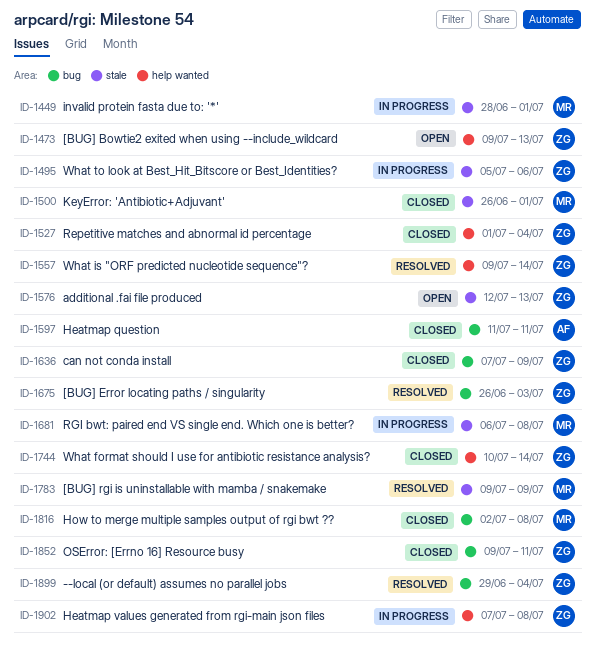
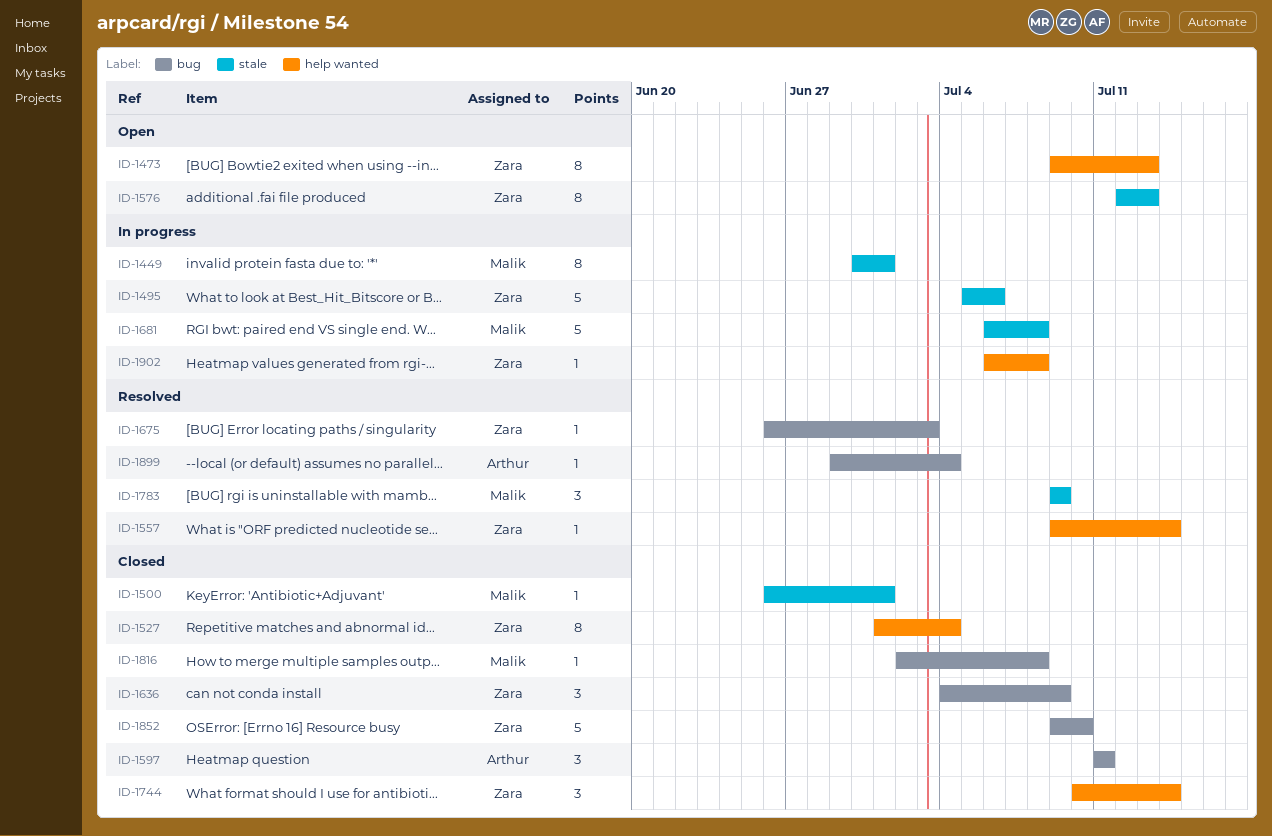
ID-1449, start: Jun 28 -> Jun 30
ID-1636, start: Jul 7 -> Jul 4
ID-1852, due: Jul 11 -> Jul 10
ID-1899, owner: Zara -> Arthur
ID-1902, start: Jul 7 -> Jul 6

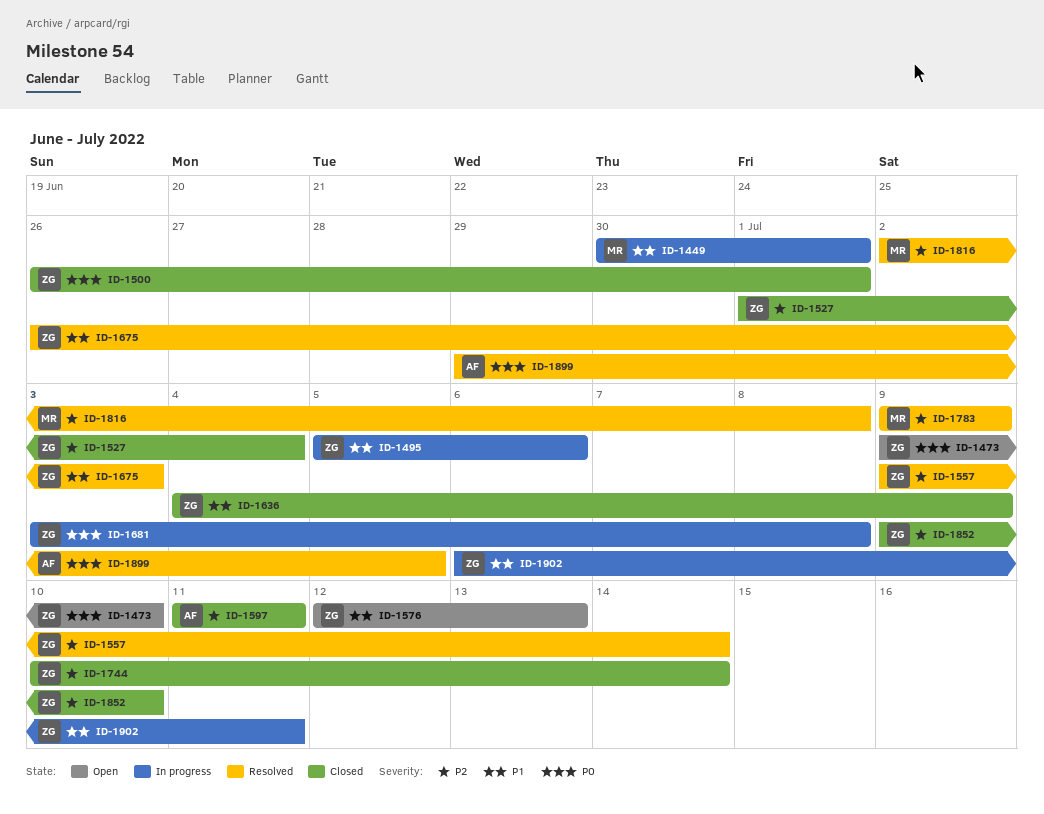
ID-1473, due: Jul 13 -> Jul 10
ID-1500, owner: Malik -> Zara
ID-1681, owner: Malik -> Zara
ID-1681, start: Jul 6 -> Jul 3
ID-1816, status: Closed -> Resolved
ID-1899, due: Jul 4 -> Jul 5
ID-1902, due: Jul 8 -> Jul 11

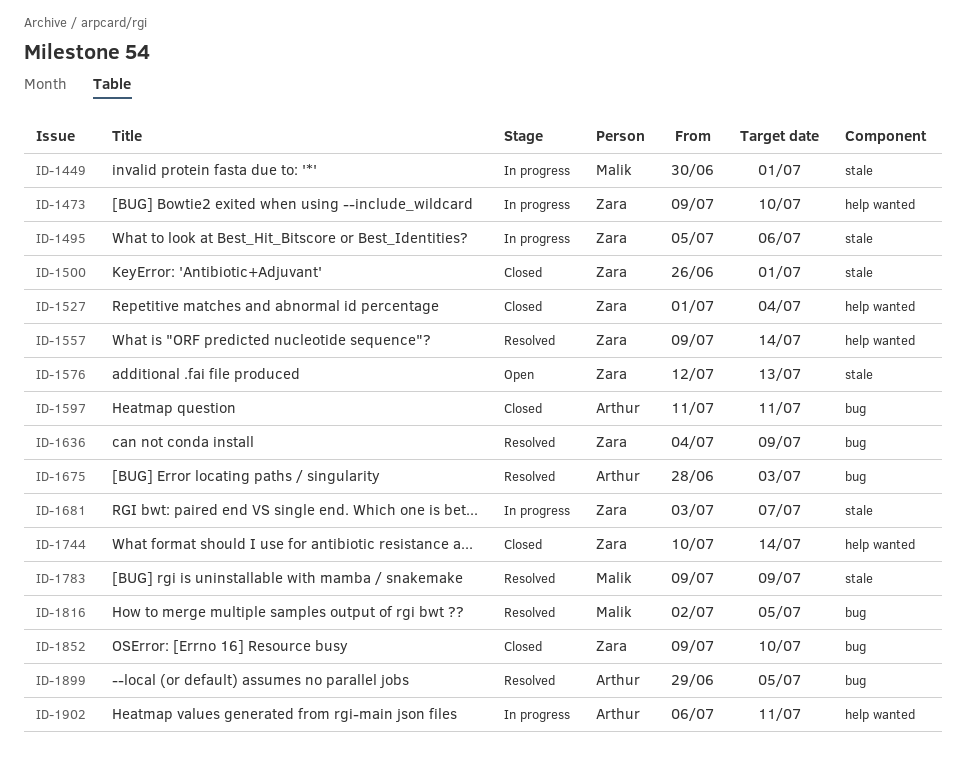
ID-1473, status: Open -> In progress
ID-1636, status: Closed -> Resolved
ID-1675, owner: Zara -> Arthur
ID-1675, start: Jun 26 -> Jun 28
ID-1681, due: Jul 8 -> Jul 7
ID-1816, due: Jul 8 -> Jul 5
ID-1902, owner: Zara -> Arthur

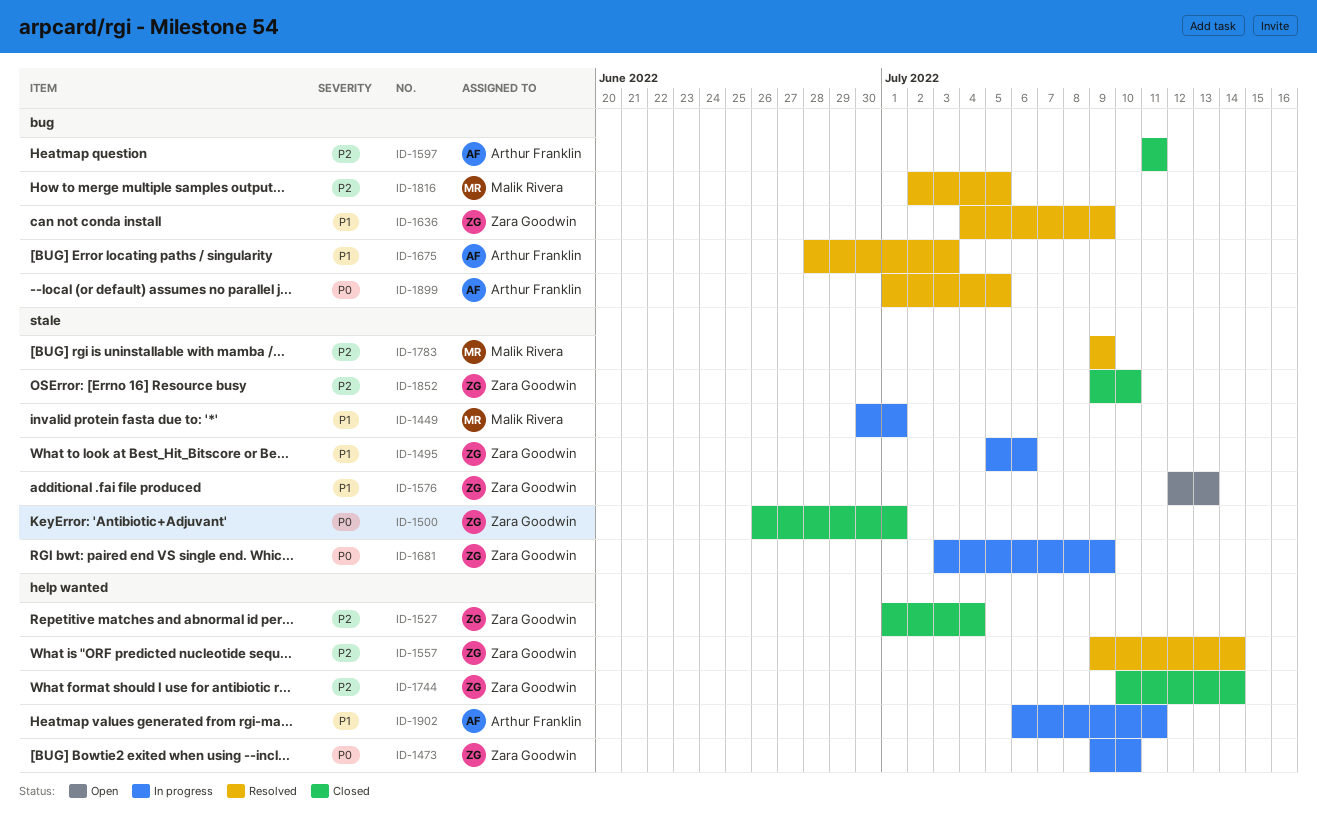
ID-1681, due: Jul 7 -> Jul 9
ID-1852, label: bug -> stale
ID-1899, start: Jun 29 -> Jul 1

